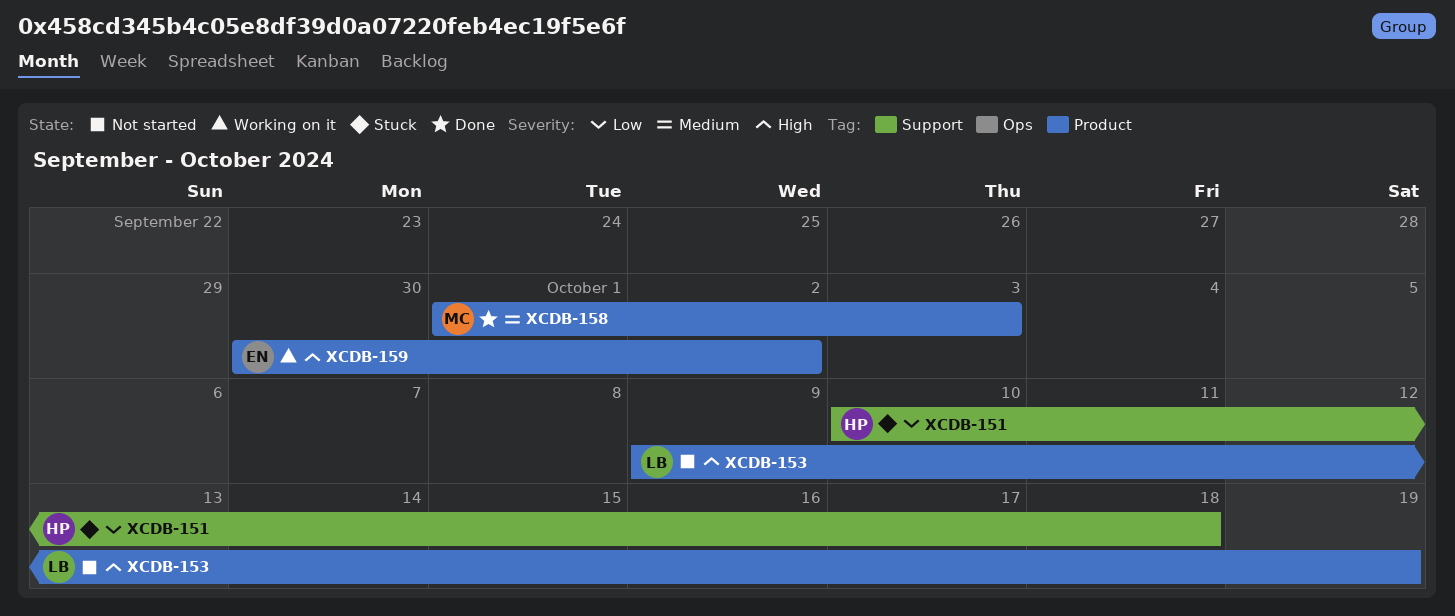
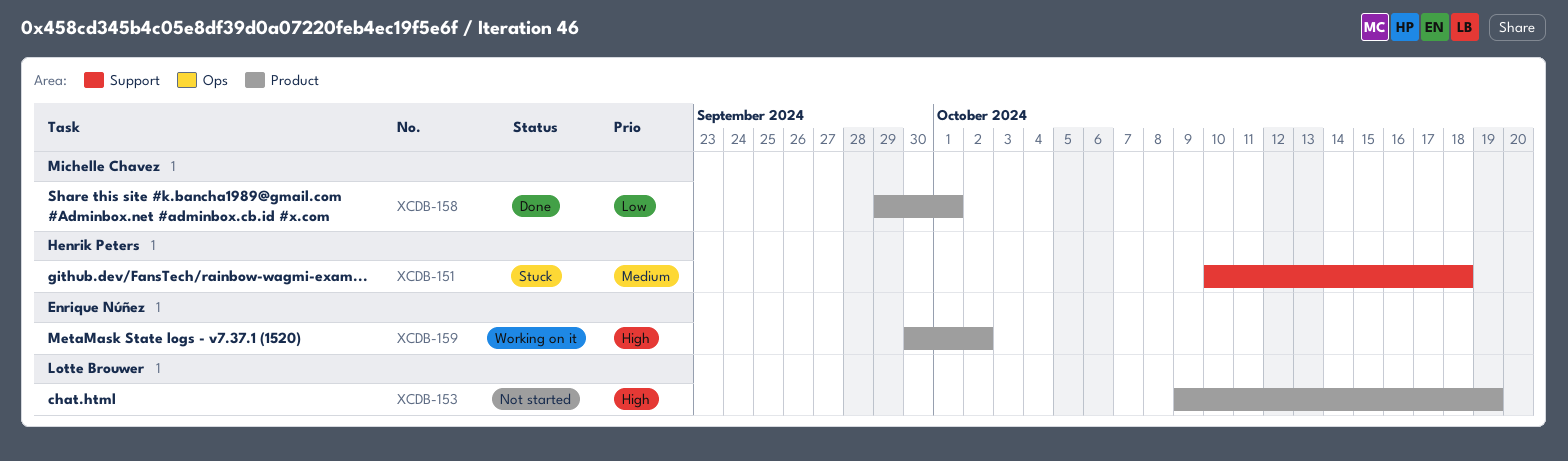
XCDB-151, priority: Low -> Medium
XCDB-158, priority: Medium -> Low
XCDB-158, start: Oct 1 -> Sep 29
XCDB-158, due: Oct 3 -> Oct 1

